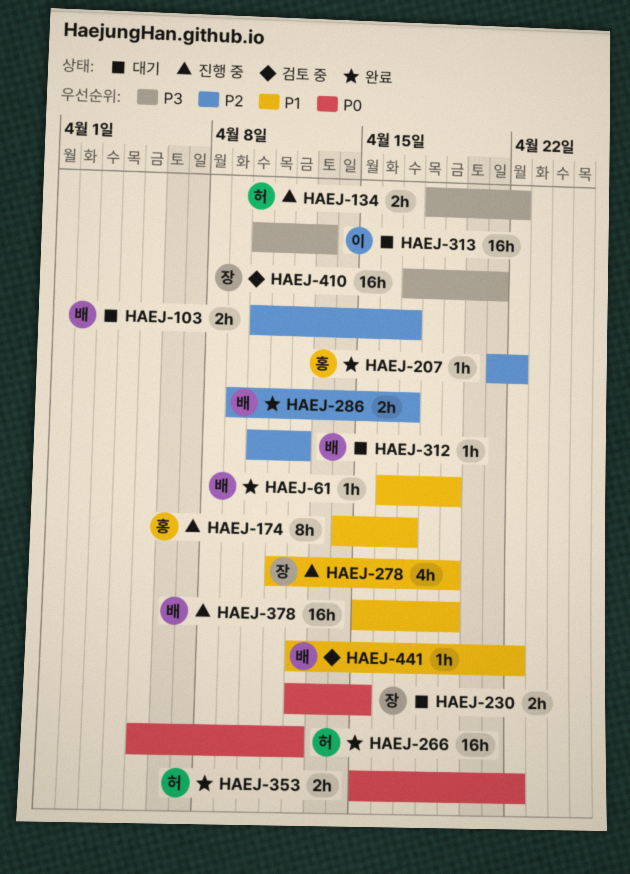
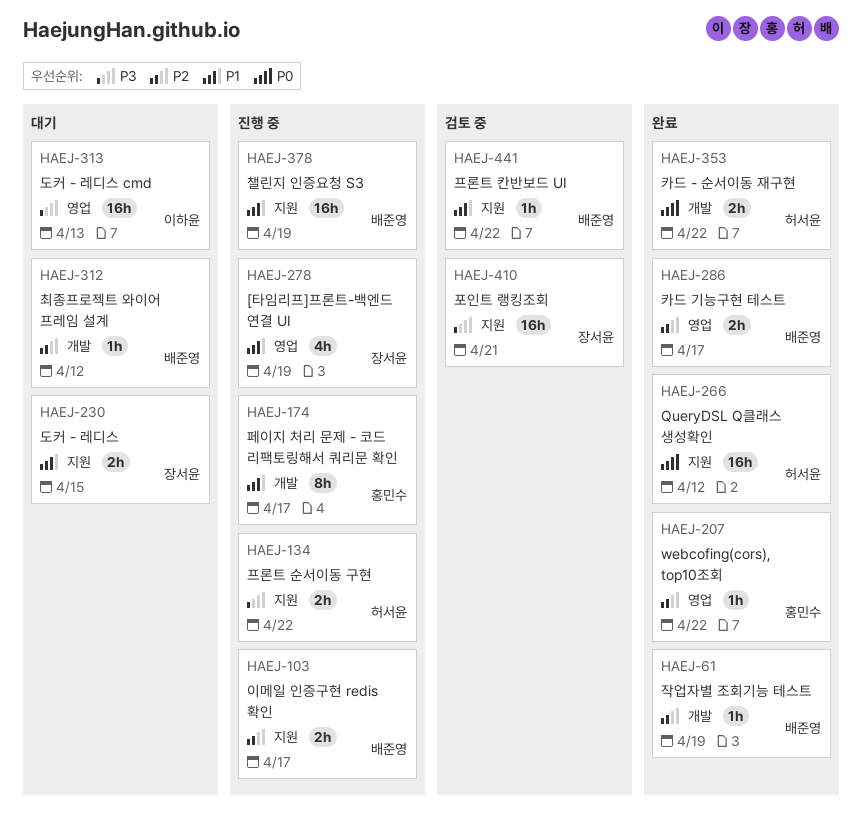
HAEJ-61, priority: P1 -> P2
HAEJ-103, status: 대기 -> 진행 중
HAEJ-230, priority: P0 -> P1

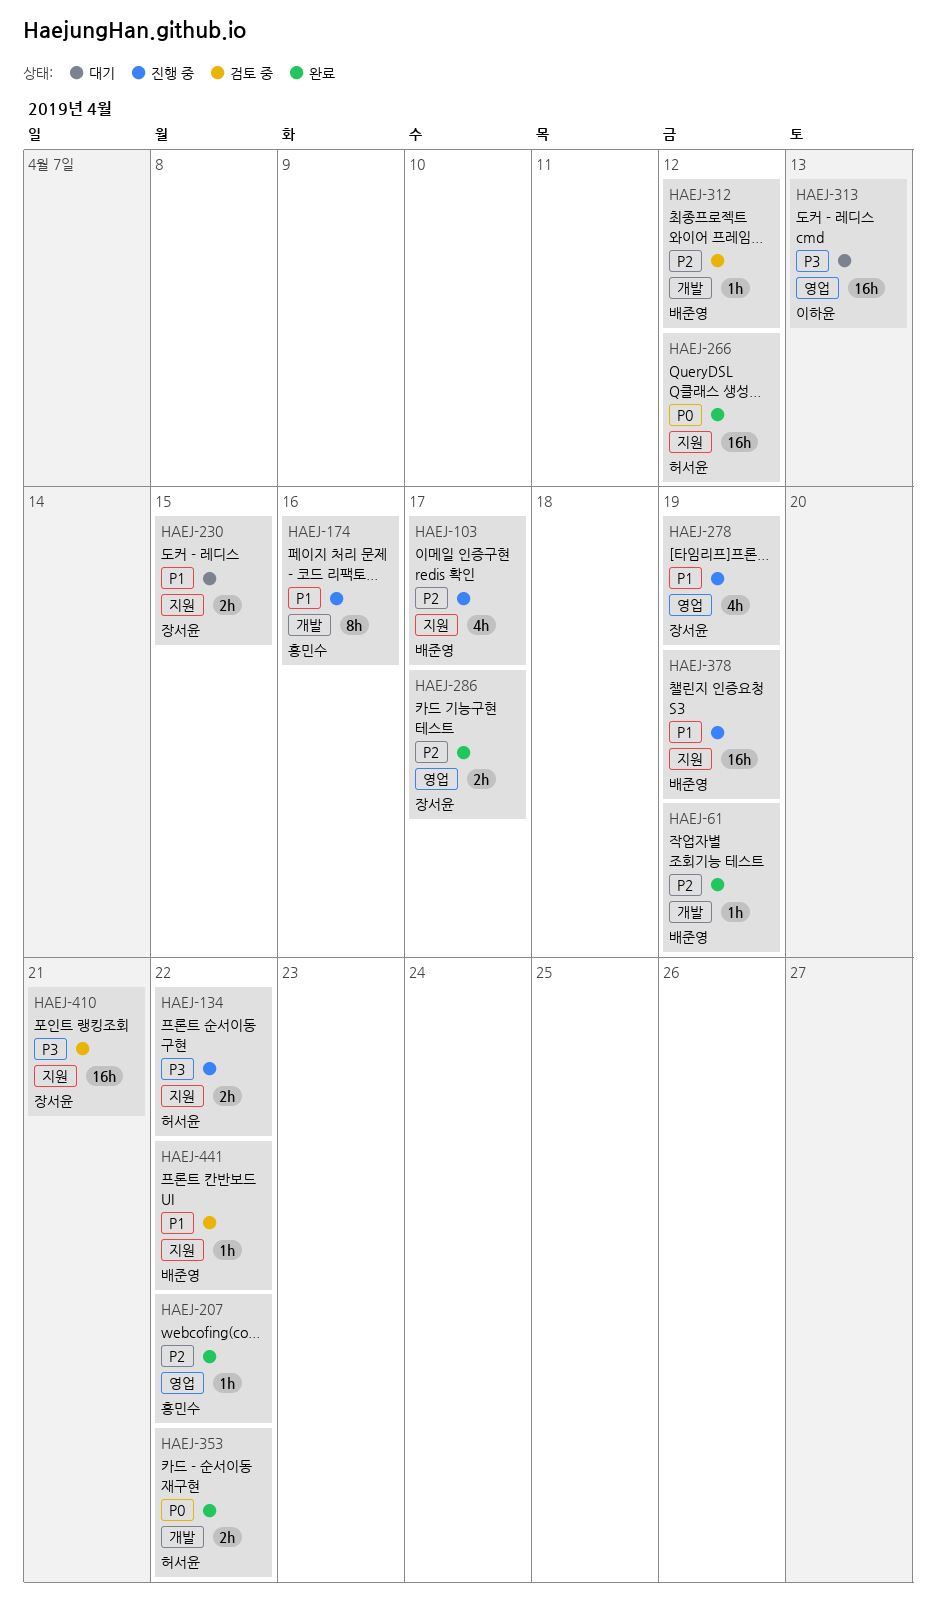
HAEJ-103, estimate: 2h -> 4h
HAEJ-174, due: Apr 17 -> Apr 16
HAEJ-286, owner: 배준영 -> 장서윤
HAEJ-312, status: 대기 -> 검토 중

